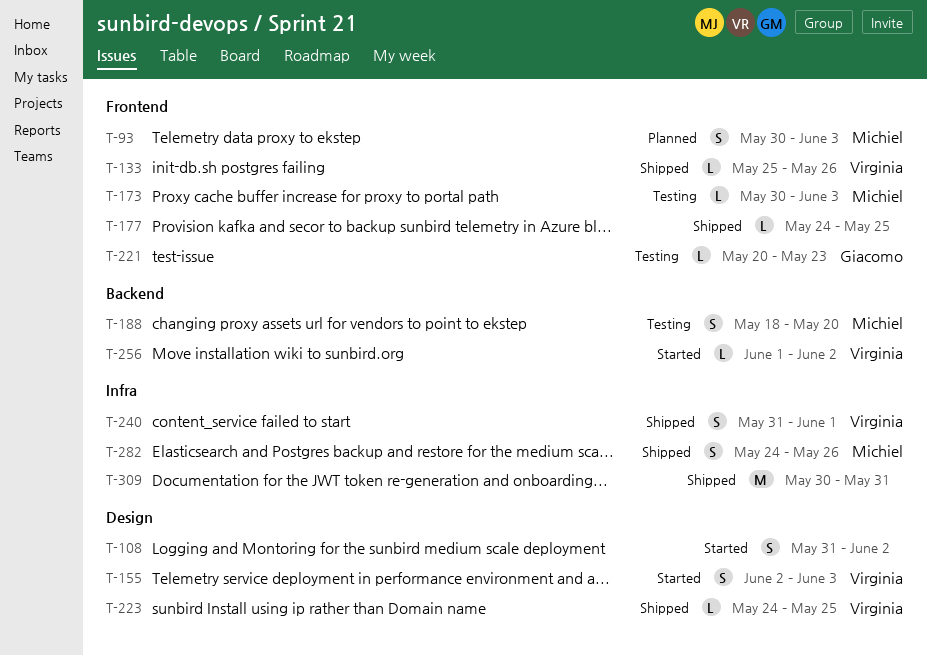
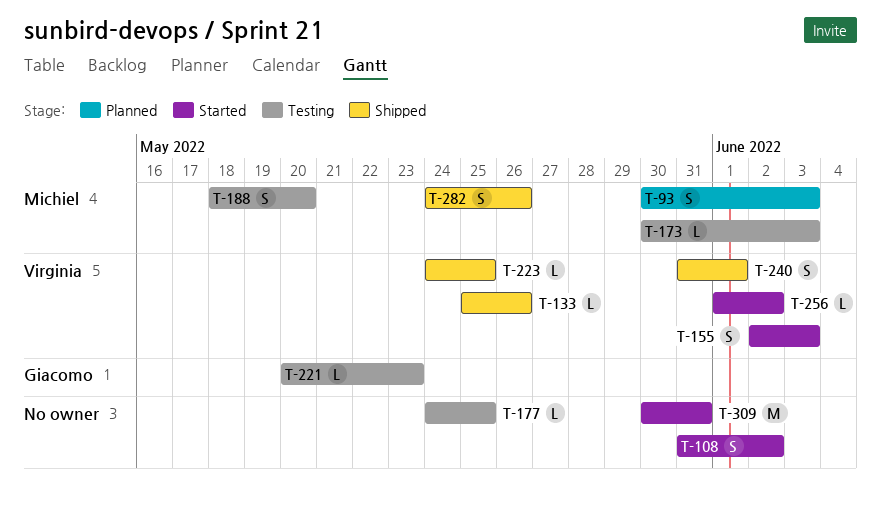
T-177, status: Shipped -> Testing
T-309, status: Shipped -> Started

